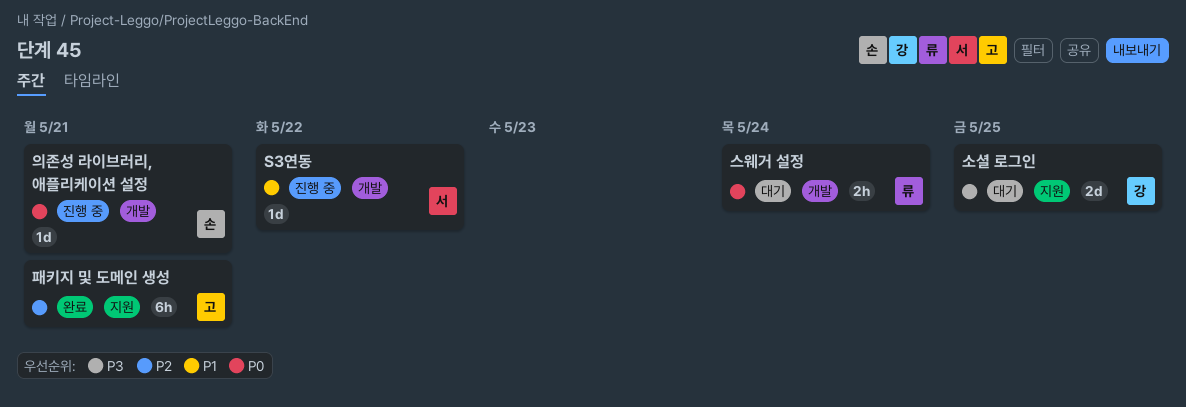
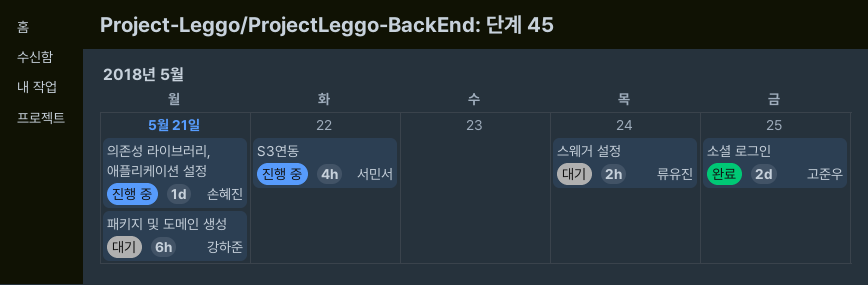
S3연동, estimate: 1d -> 4h
소셜 로그인, status: 대기 -> 완료
소셜 로그인, owner: 강하준 -> 고준우
패키지 및 도메인 생성, status: 완료 -> 대기
패키지 및 도메인 생성, owner: 고준우 -> 강하준

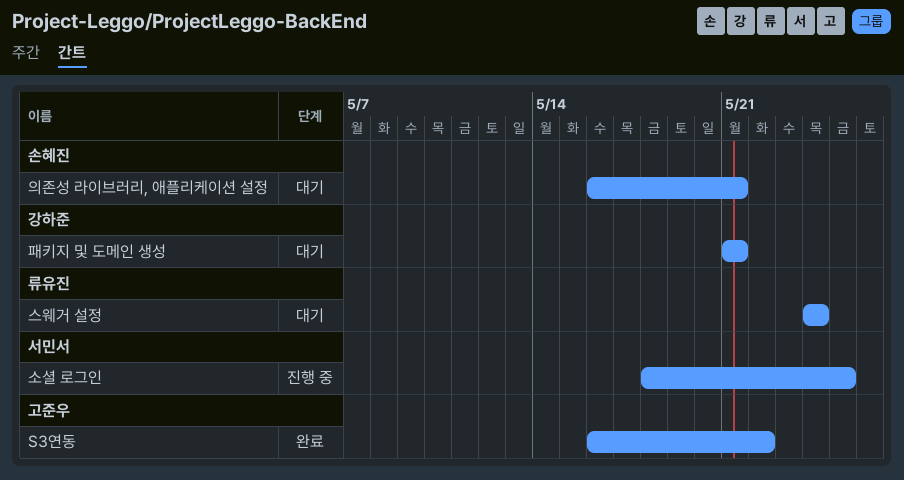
S3연동, status: 진행 중 -> 완료
S3연동, owner: 서민서 -> 고준우
소셜 로그인, status: 완료 -> 진행 중
소셜 로그인, owner: 고준우 -> 서민서
의존성 라이브러리, 애플리케이션 설정, status: 진행 중 -> 대기

